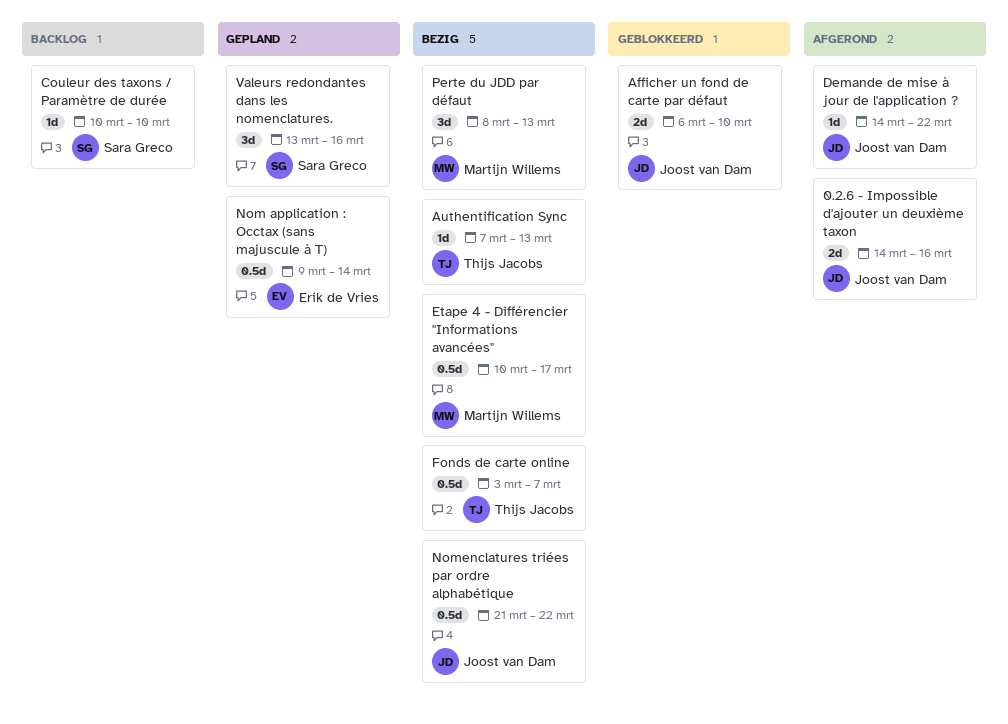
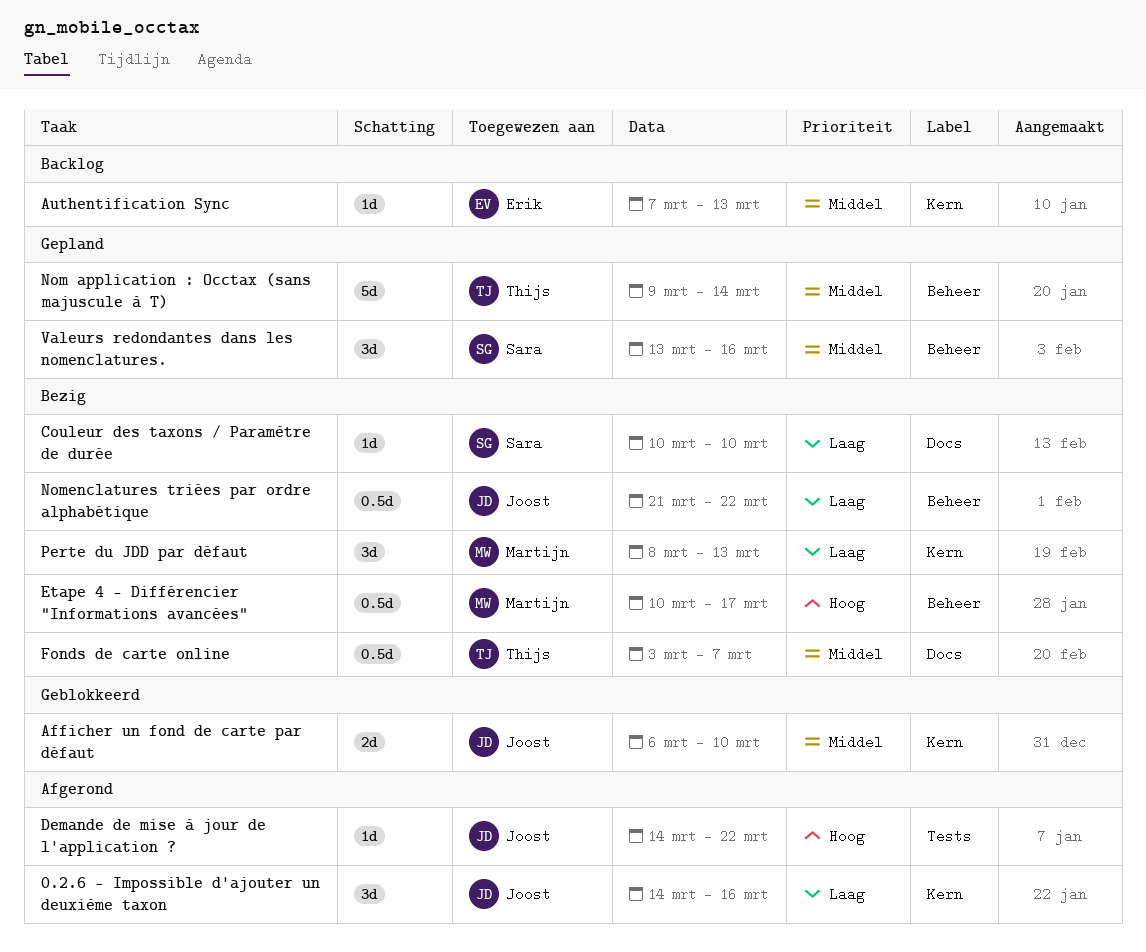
0.2.6 - Impossible d'ajouter un deuxième taxon, estimate: 2d -> 3d
Authentification Sync, status: Bezig -> Backlog
Authentification Sync, owner: Thijs Jacobs -> Erik de Vries
Couleur des taxons / Paramètre de durée, status: Backlog -> Bezig
Nom application : Occtax (sans majuscule à T), owner: Erik de Vries -> Thijs Jacobs
Nom application : Occtax (sans majuscule à T), estimate: 0.5d -> 5d

